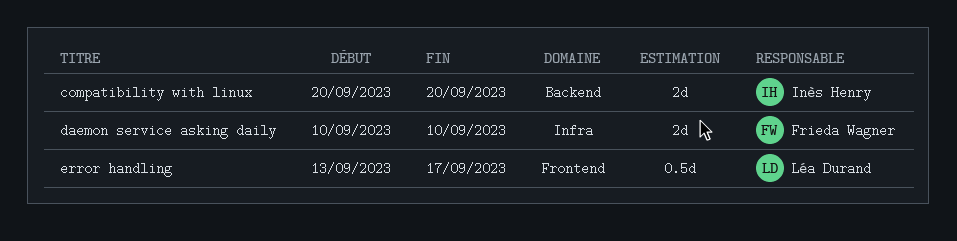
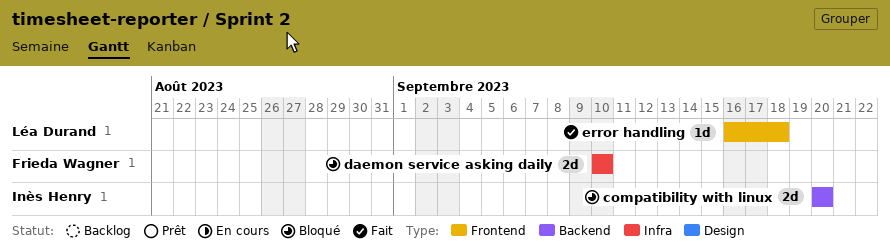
error handling, estimate: 0.5d -> 1d
error handling, start: Sep 13 -> Sep 16
error handling, due: Sep 17 -> Sep 18

